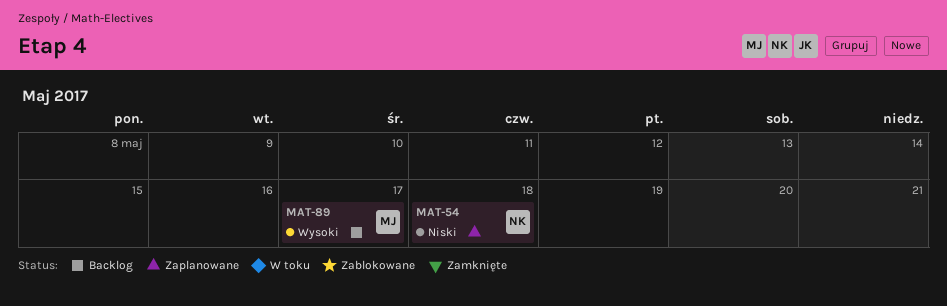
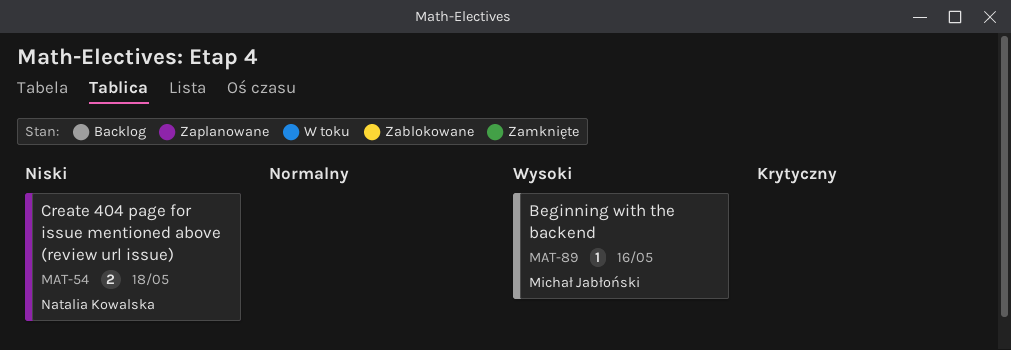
MAT-89, due: May 17 -> May 16

